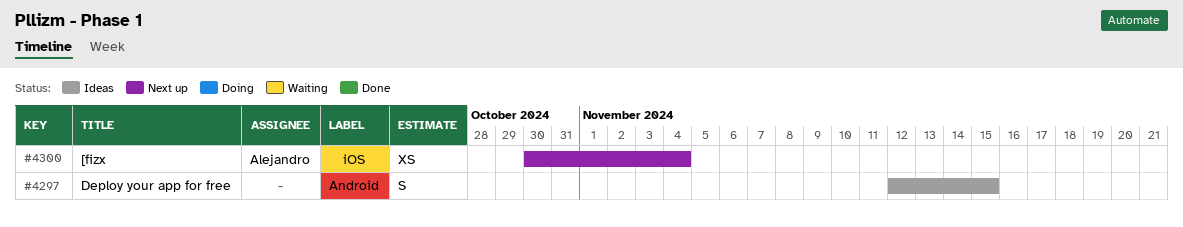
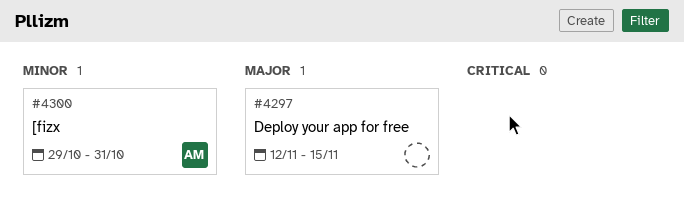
#4300, start: Oct 30 -> Oct 29
#4300, due: Nov 4 -> Oct 31

